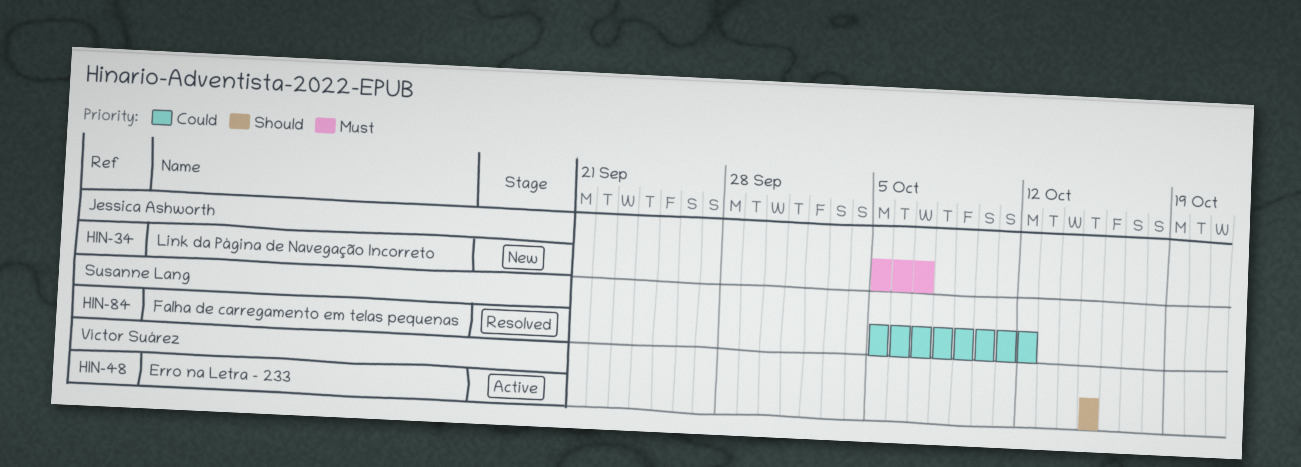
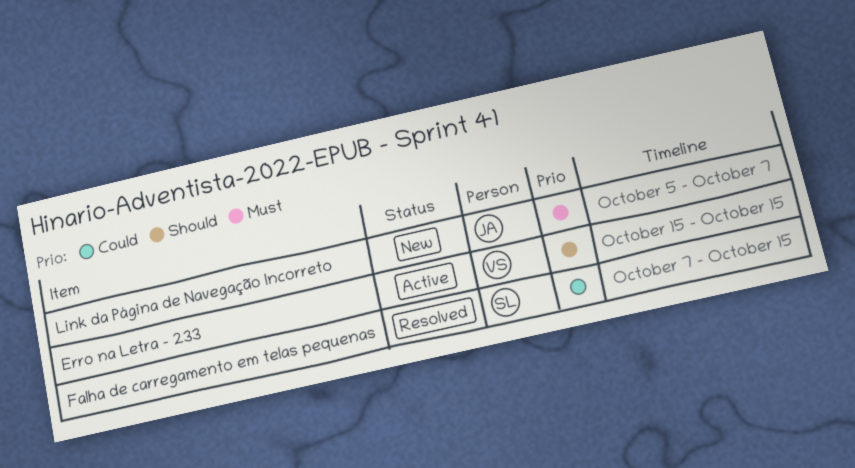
Falha de carregamento em telas pequenas, start: Oct 5 -> Oct 7
Falha de carregamento em telas pequenas, due: Oct 12 -> Oct 15

